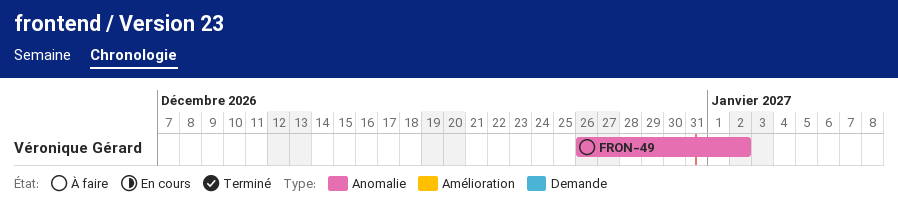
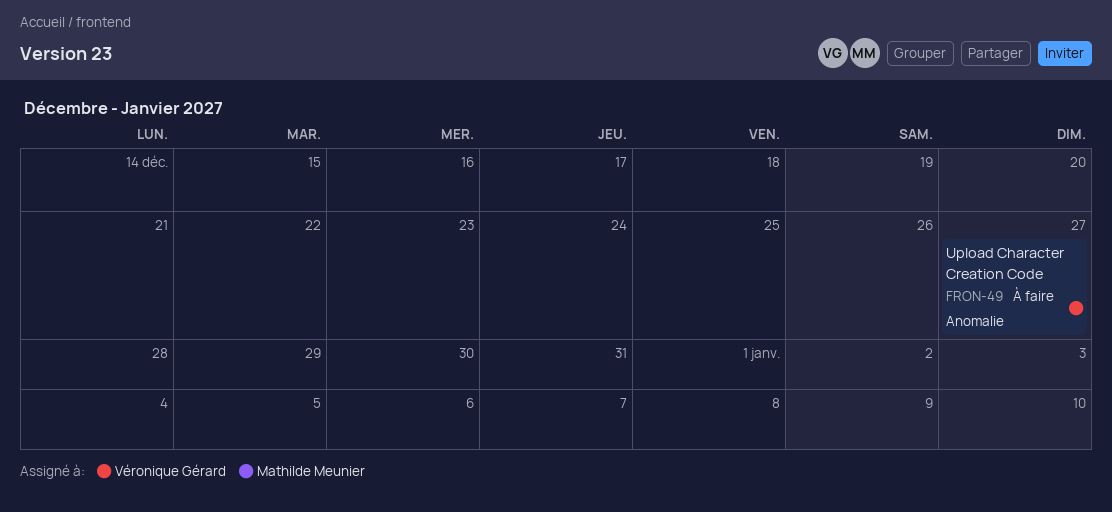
FRON-49, due: Jan 2 -> Dec 27

